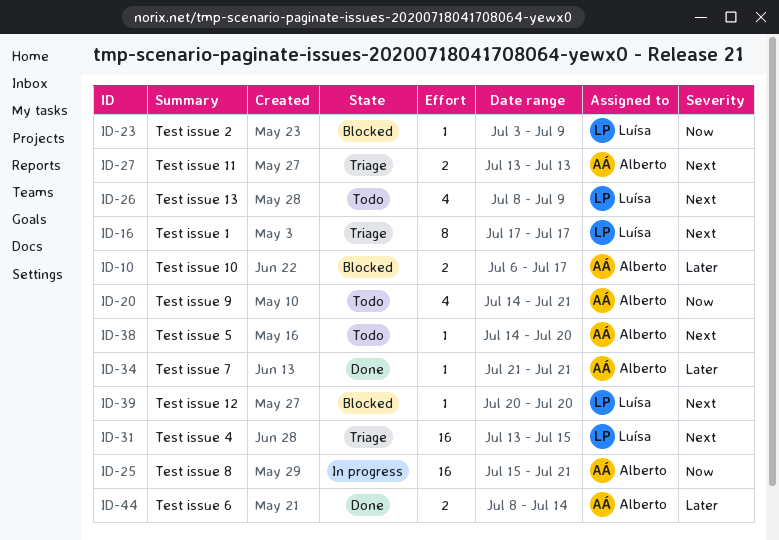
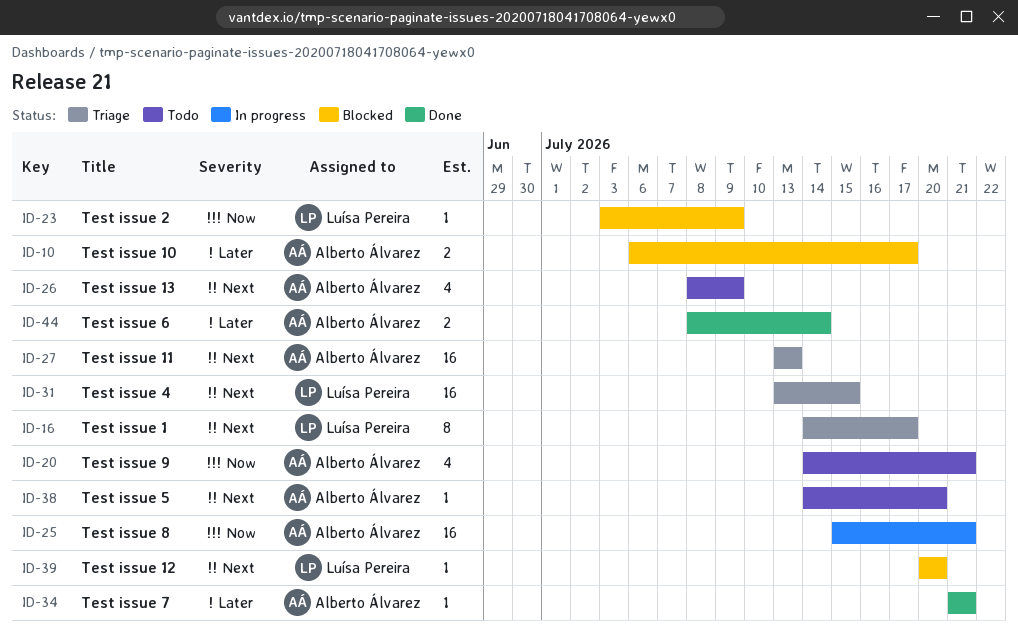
ID-16, start: Jul 17 -> Jul 14
ID-26, owner: Luísa Pereira -> Alberto Álvarez
ID-27, estimate: 2 -> 16

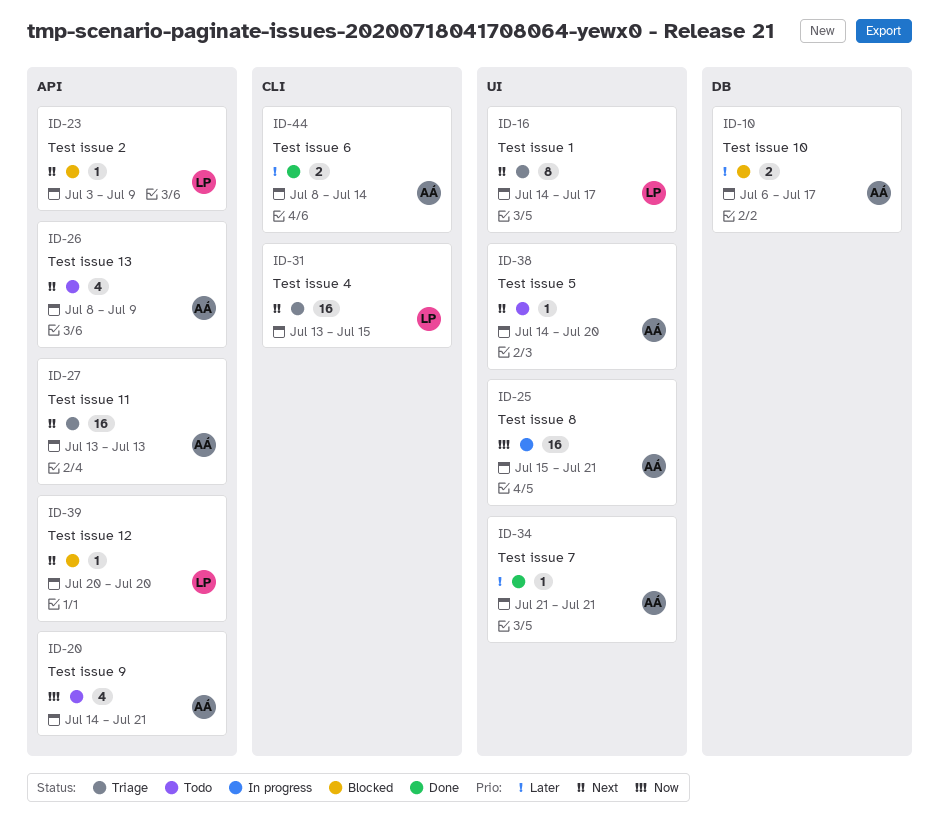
ID-23, priority: Now -> Next

